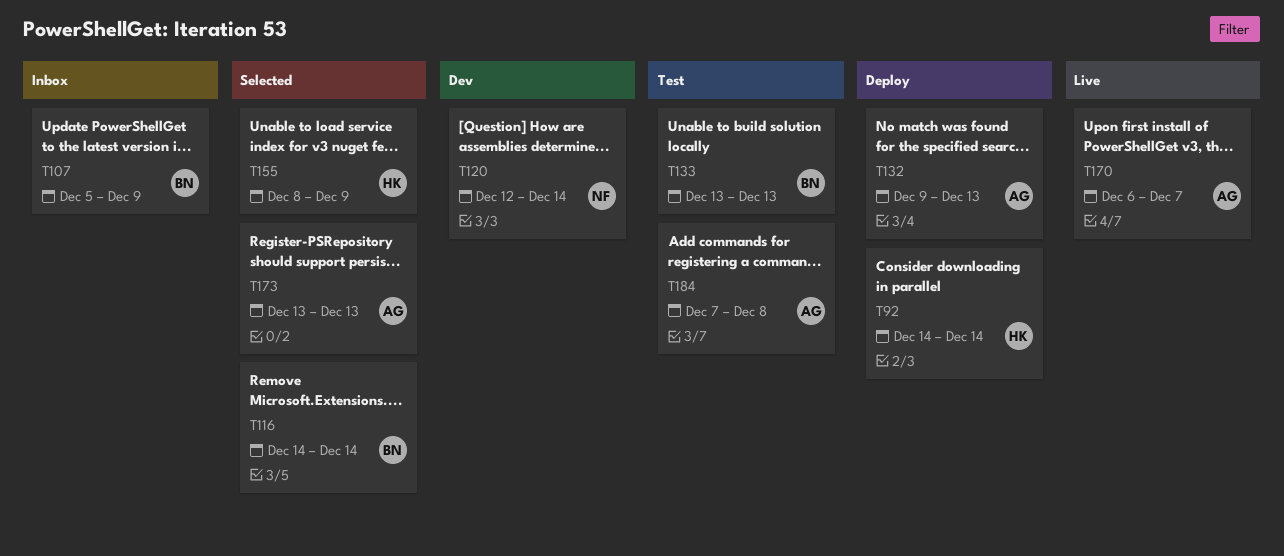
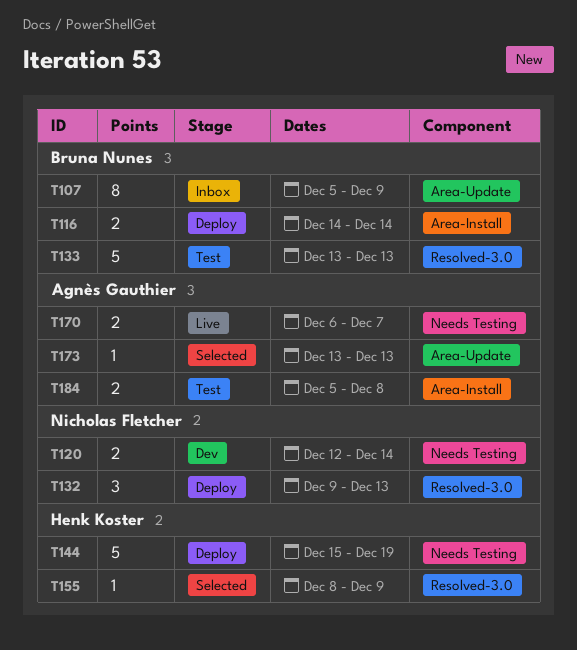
T92: present -> none
T116, status: Selected -> Deploy
T132, owner: Agnès Gauthier -> Nicholas Fletcher
T144: none -> present
T184, start: Dec 7 -> Dec 5

